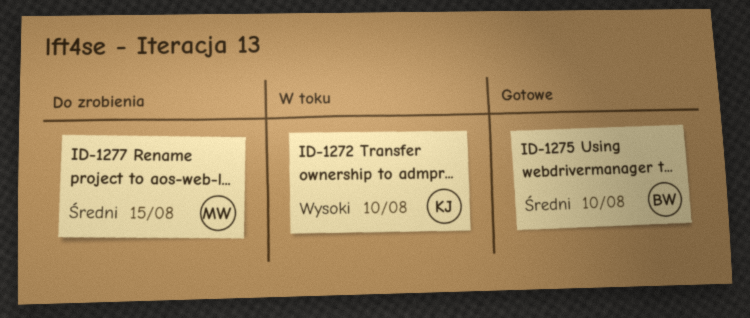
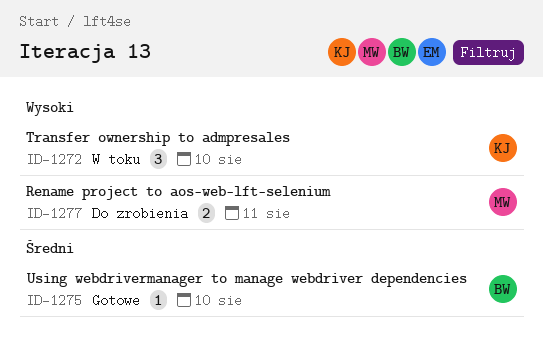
ID-1277, priority: Średni -> Wysoki
ID-1277, due: Aug 15 -> Aug 11

